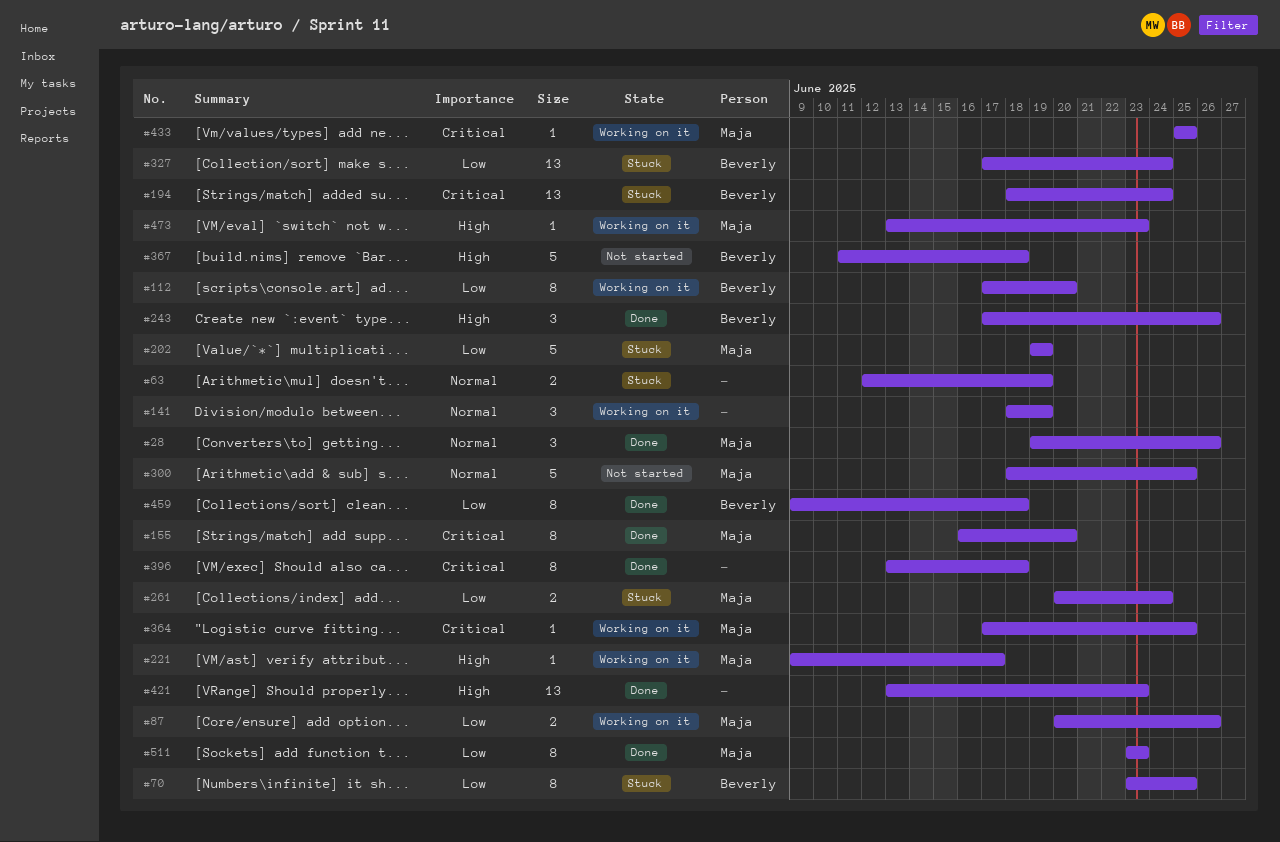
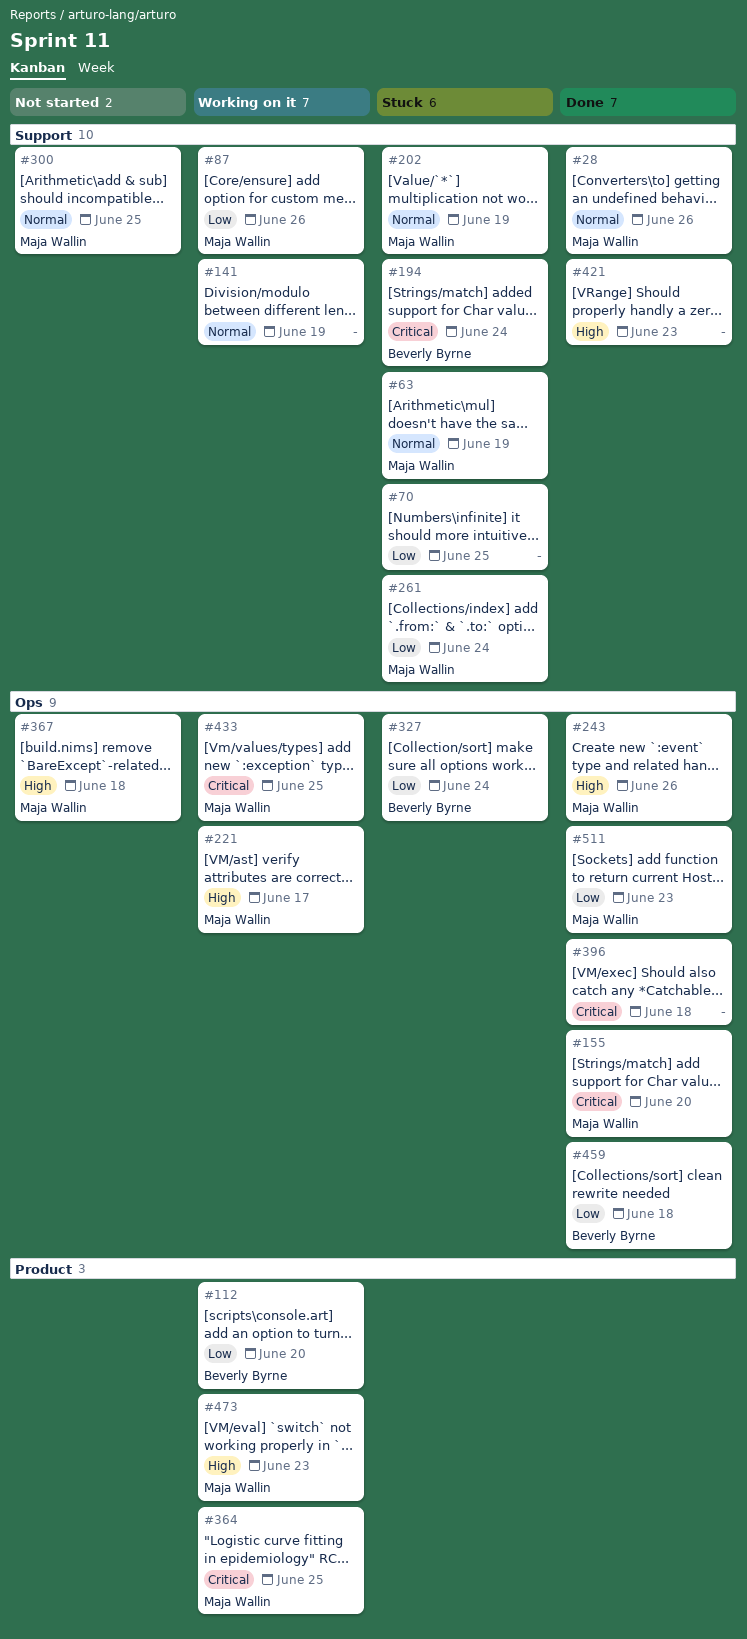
#63, owner: none -> Maja Wallin
#70, owner: Beverly Byrne -> none
#202, priority: Low -> Normal
#243, owner: Beverly Byrne -> Maja Wallin
#367, owner: Beverly Byrne -> Maja Wallin

